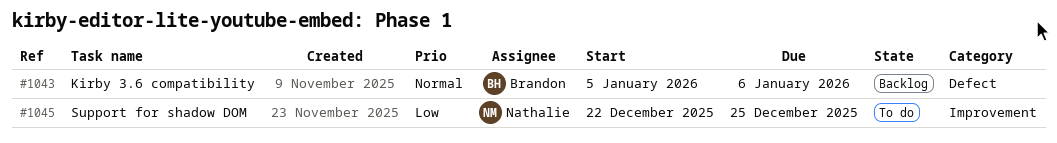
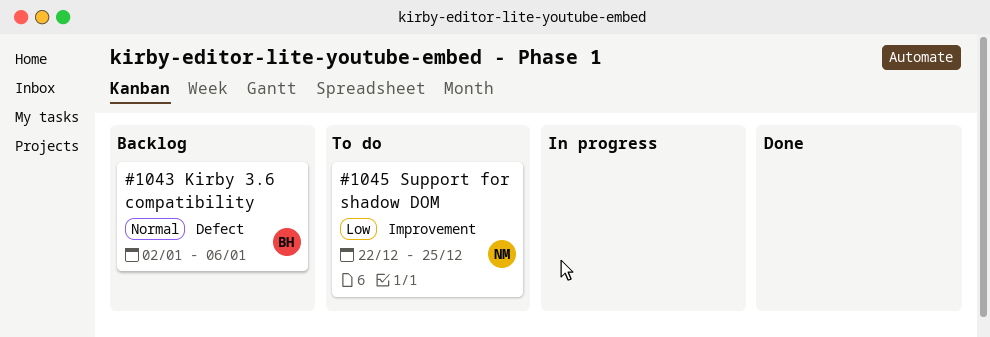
#1043, start: Jan 5 -> Jan 2

